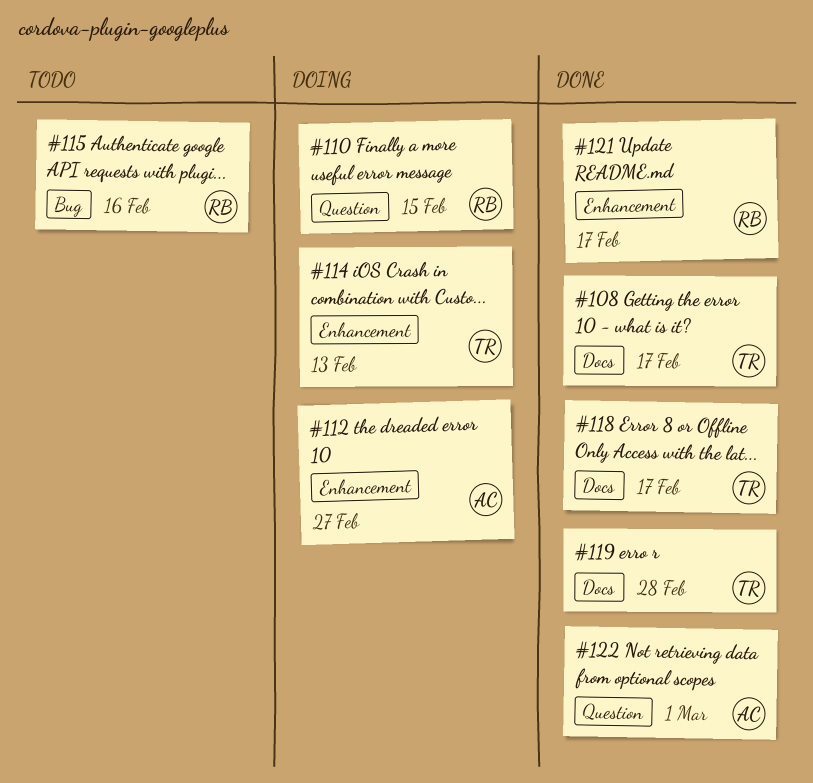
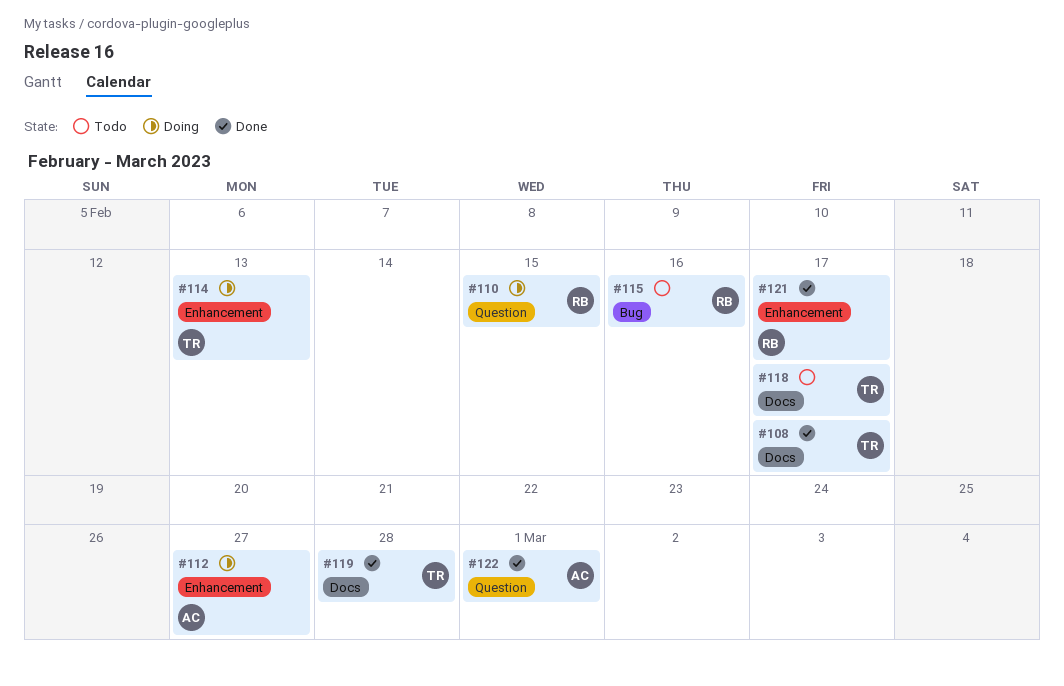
#118, status: Done -> Todo

